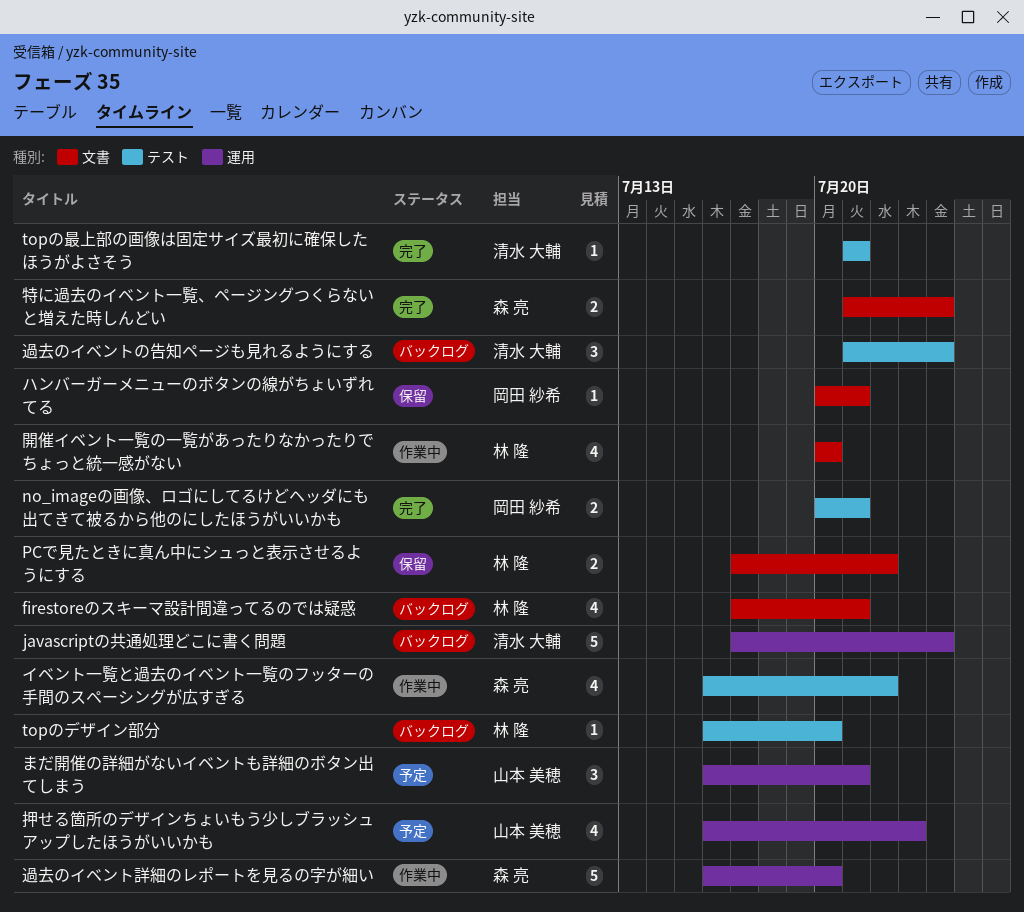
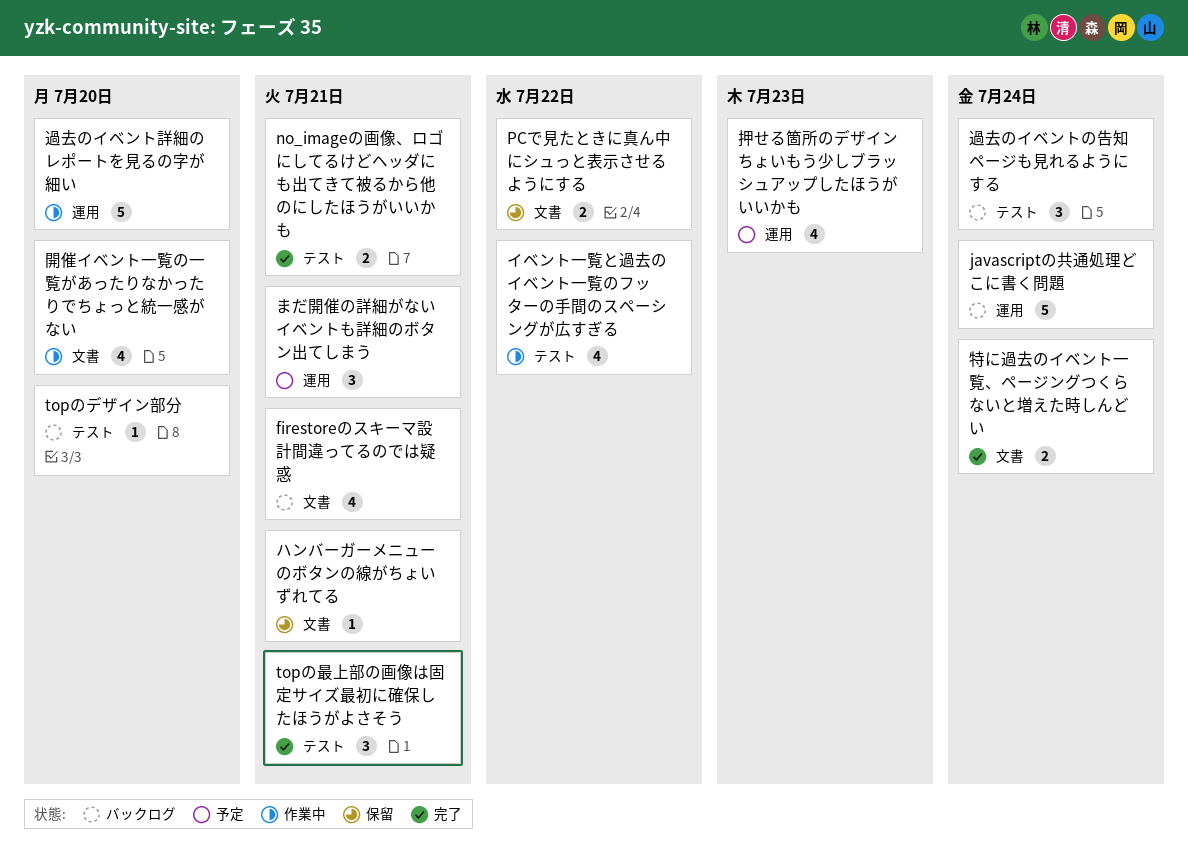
topの最上部の画像は固定サイズ最初に確保したほうがよさそう, estimate: 1 -> 3

